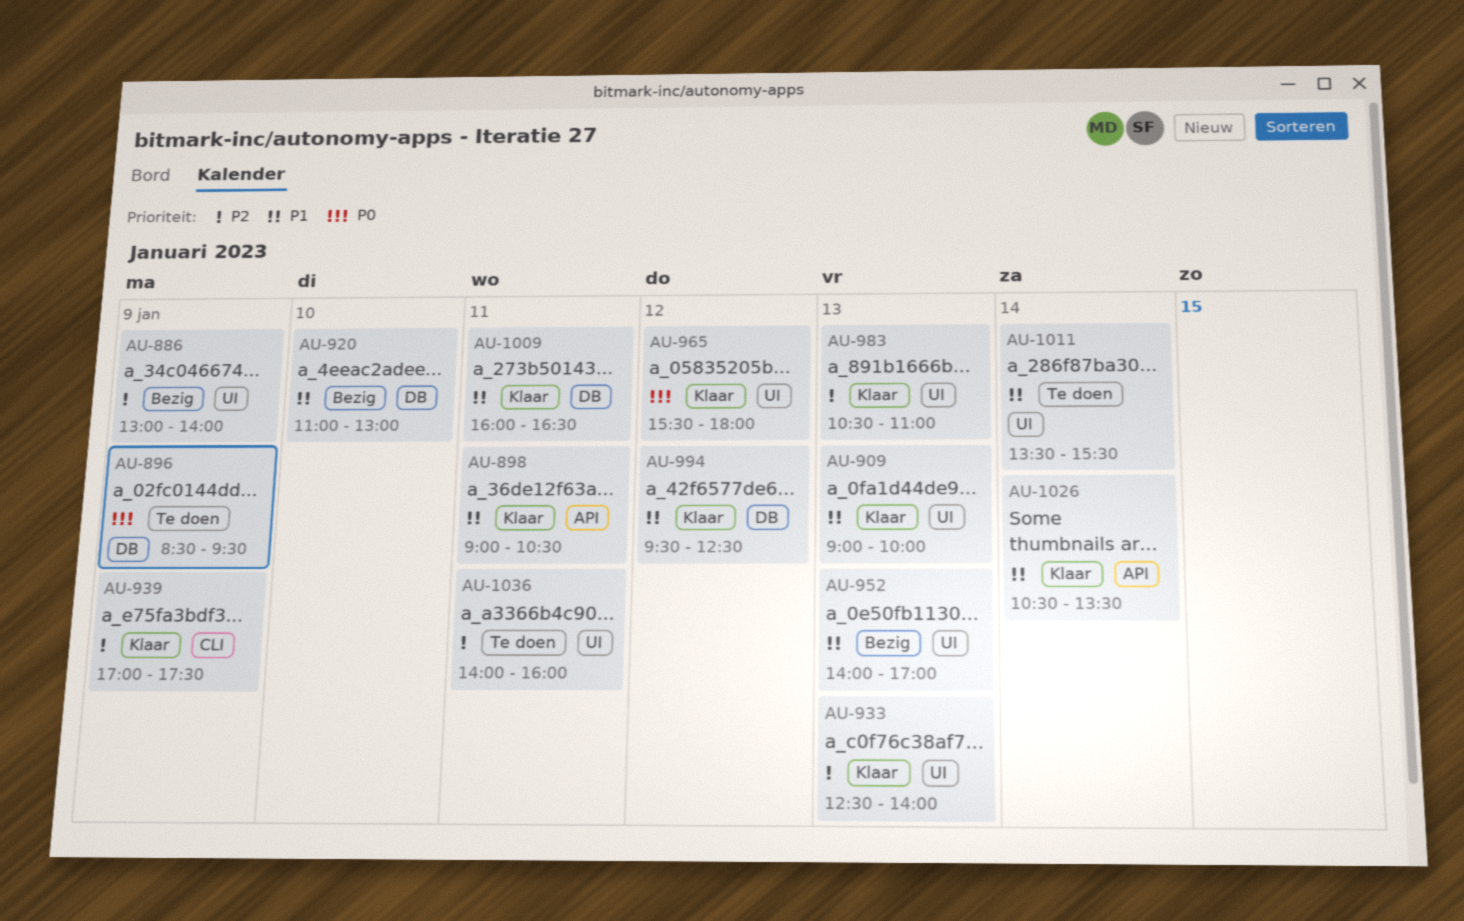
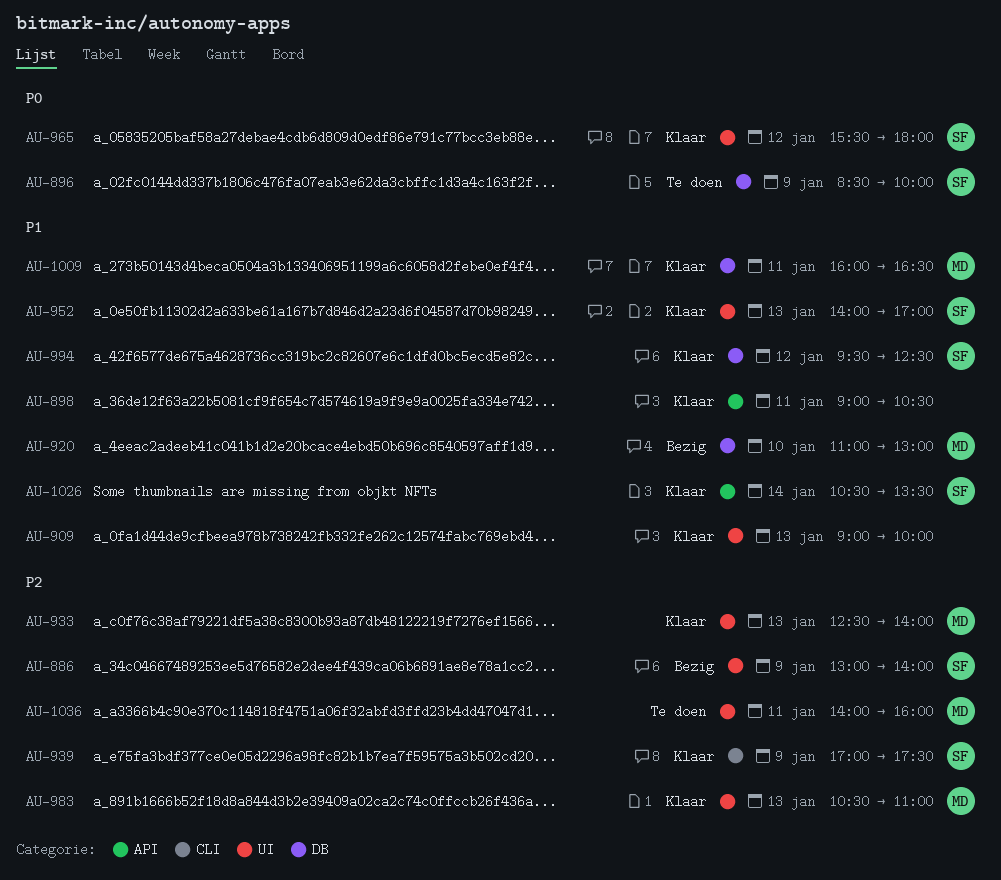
AU-896, ends: 09:30 -> 10:00
AU-952, status: Bezig -> Klaar
AU-1011: present -> none

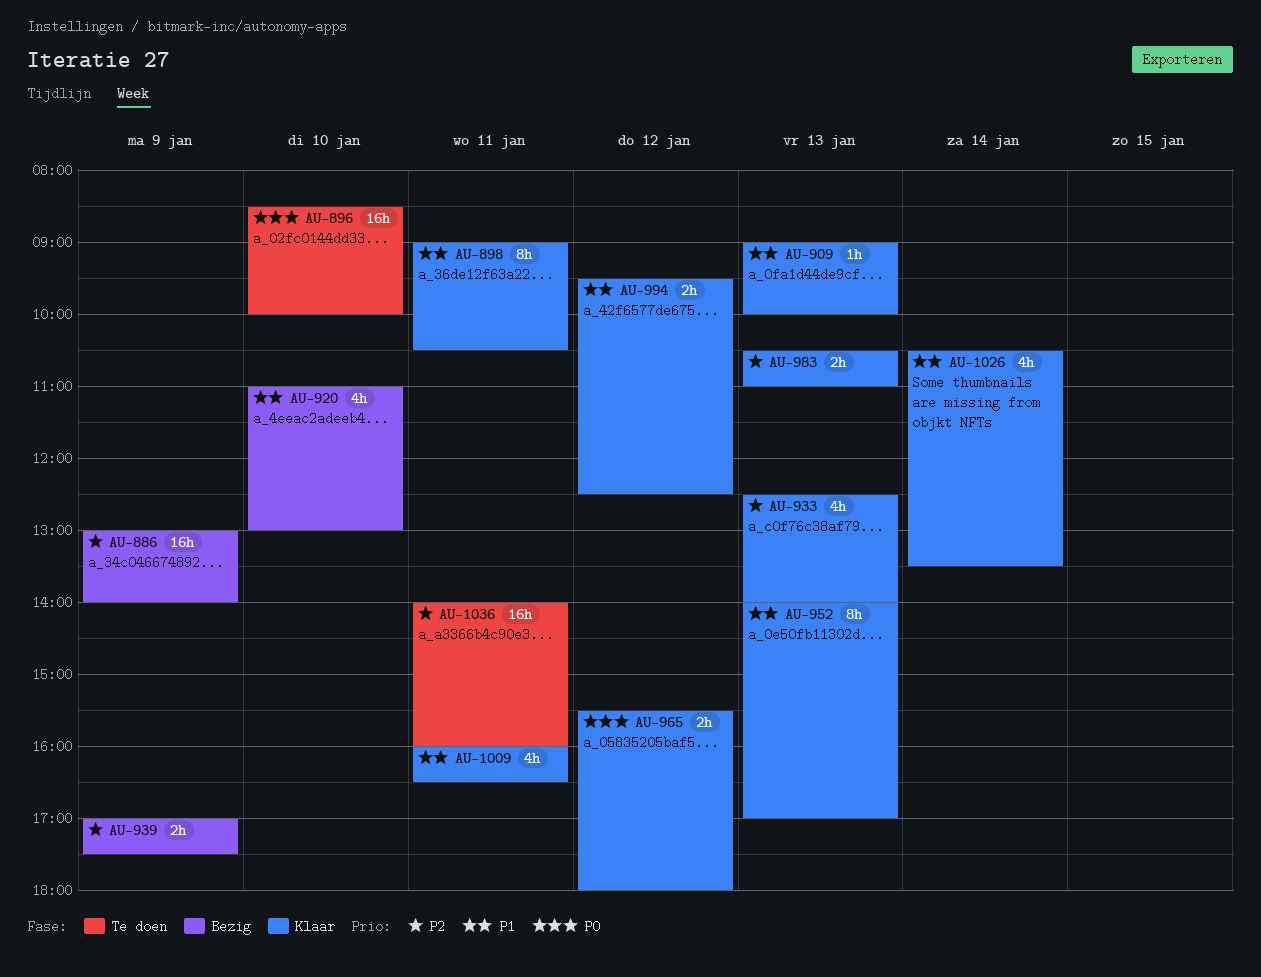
AU-896, day: Jan 9 -> Jan 10
AU-939, status: Klaar -> Bezig

